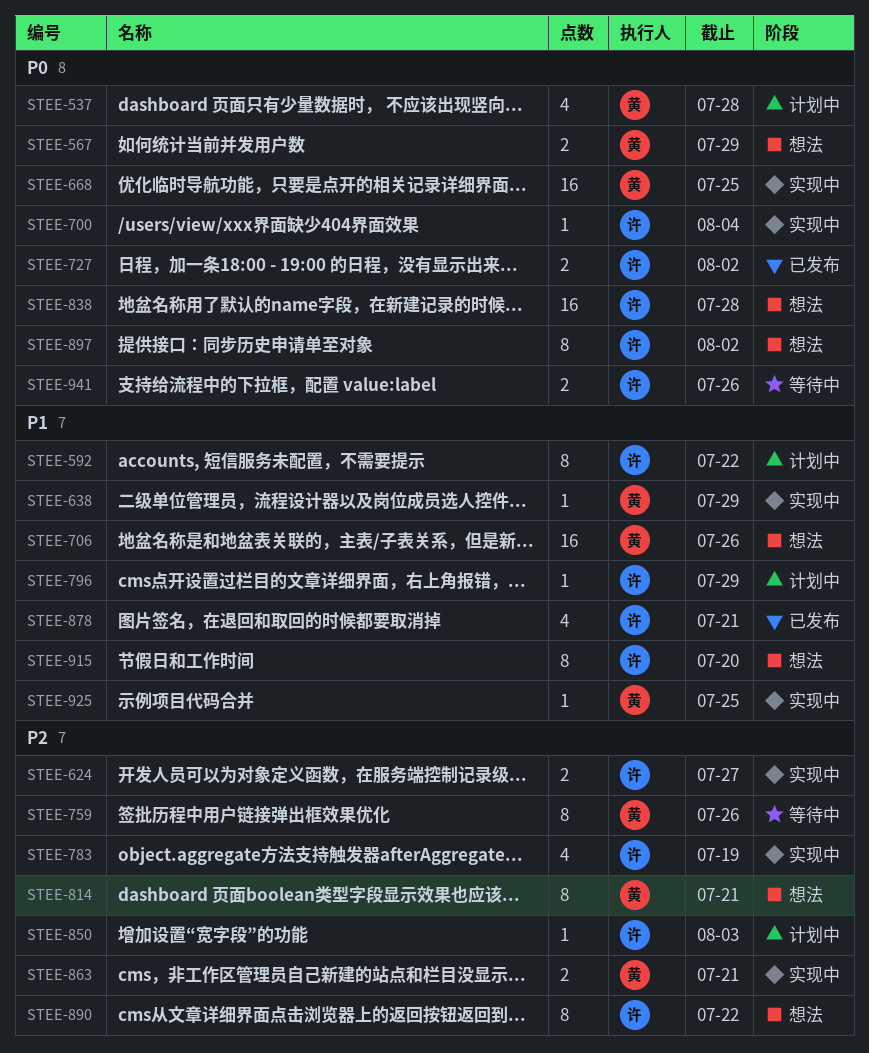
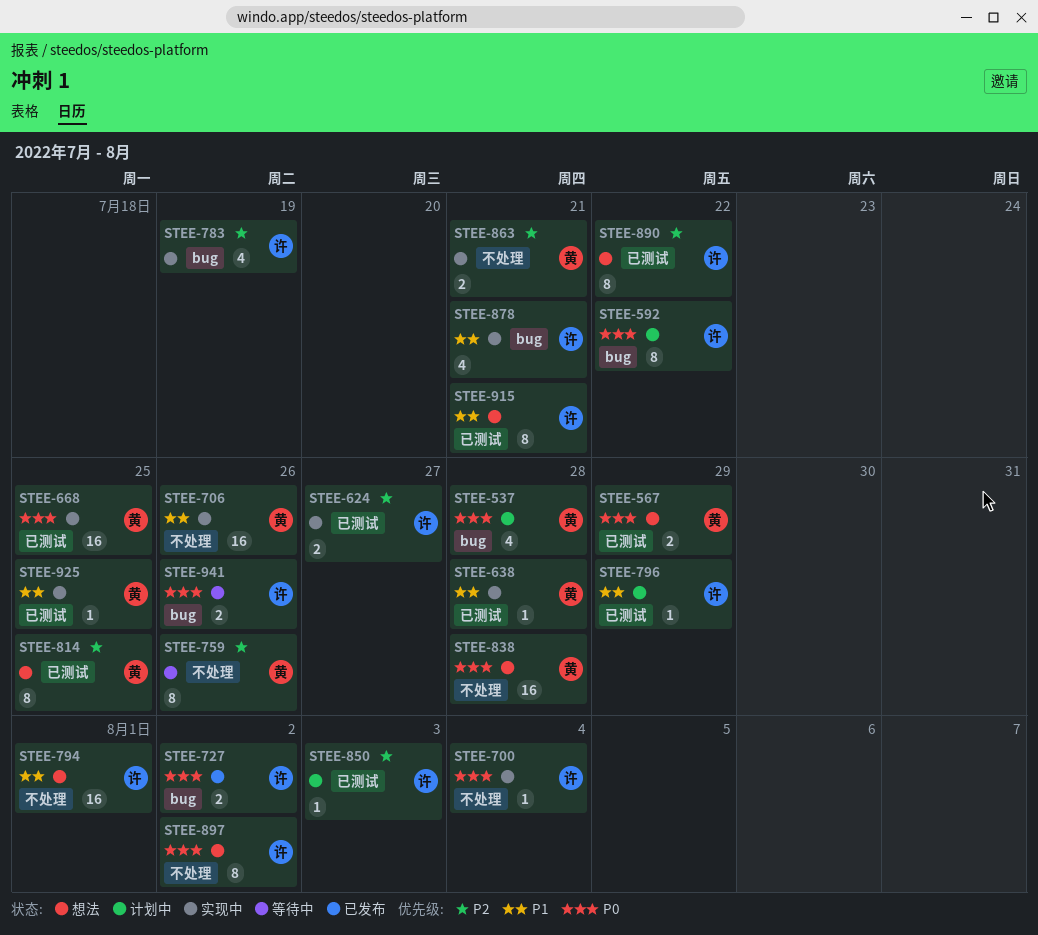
STEE-592, priority: P1 -> P0
STEE-638, due: Jul 29 -> Jul 28
STEE-706, status: 想法 -> 实现中
STEE-794: none -> present
STEE-814, due: Jul 21 -> Jul 25
STEE-838, owner: 许 -> 黄
STEE-878, status: 已发布 -> 实现中
STEE-915, due: Jul 20 -> Jul 21

